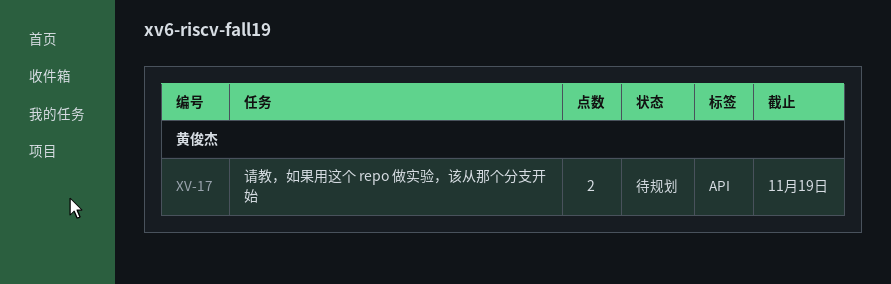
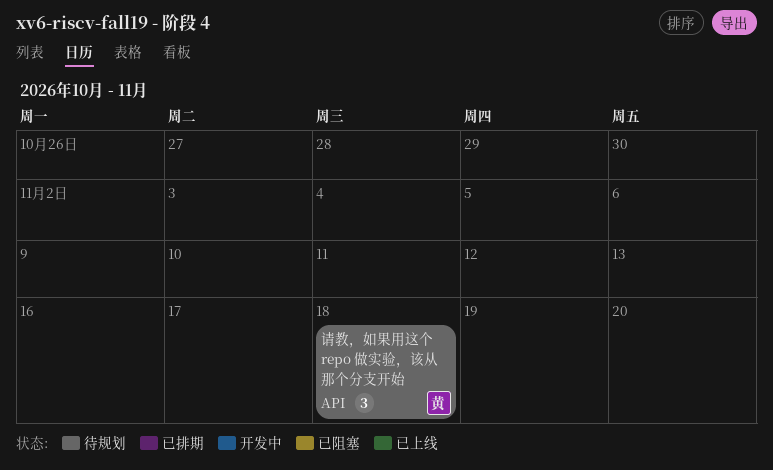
请教，如果用这个 repo 做实验，该从那个分支开始, estimate: 2 -> 3
请教，如果用这个 repo 做实验，该从那个分支开始, due: Nov 19 -> Nov 18

